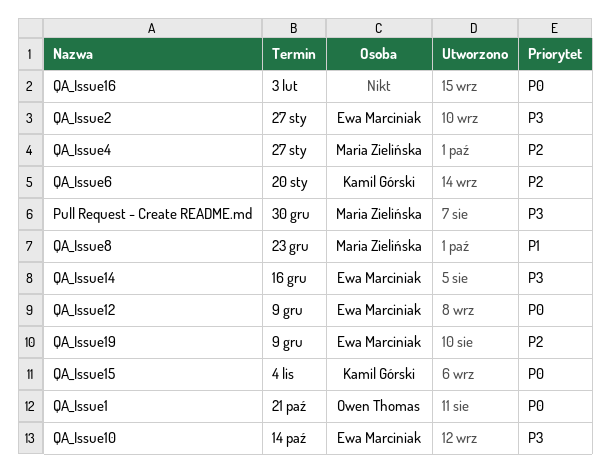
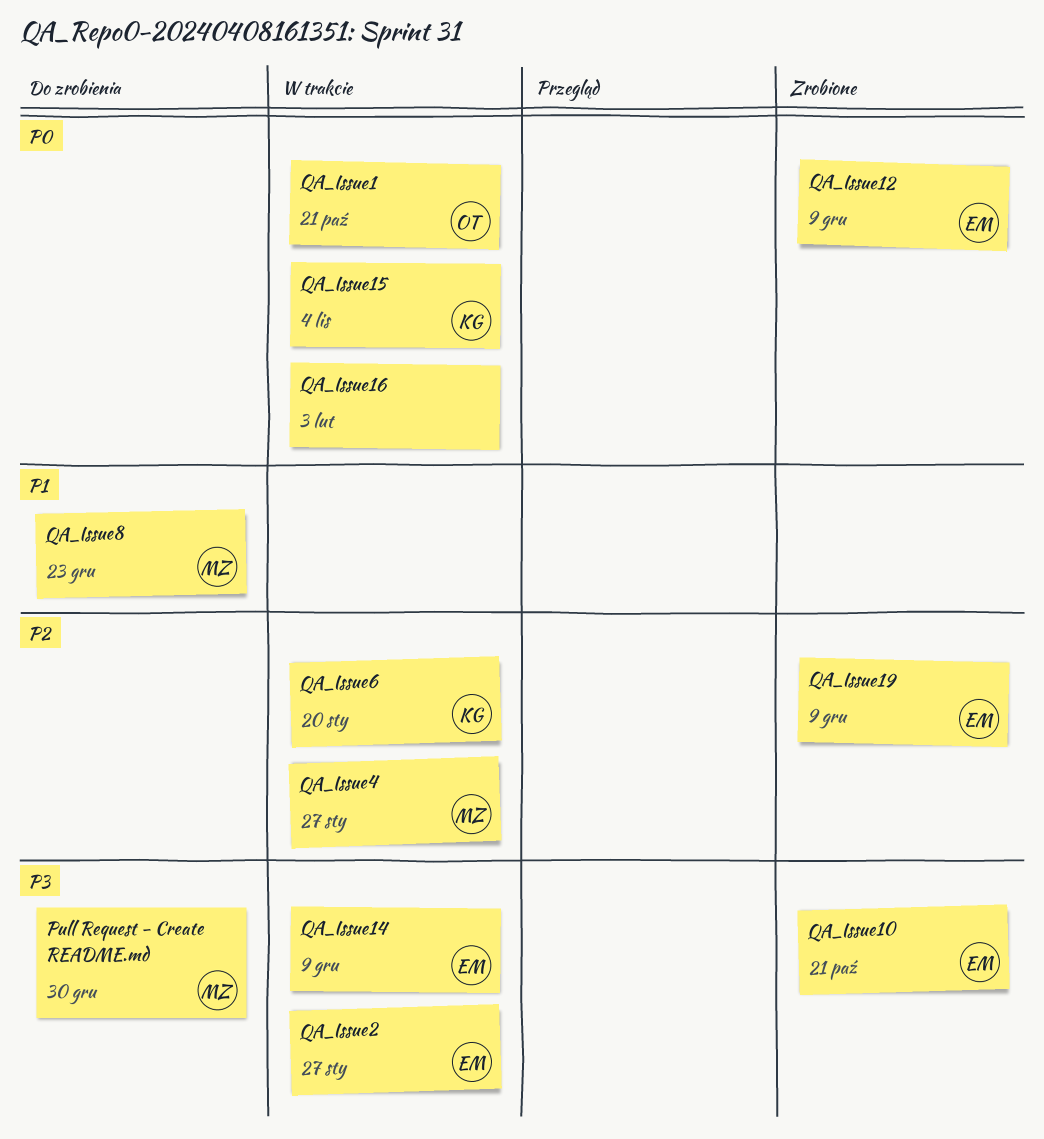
QA_Issue10, due: Oct 14 -> Oct 21
QA_Issue14, due: Dec 16 -> Dec 9

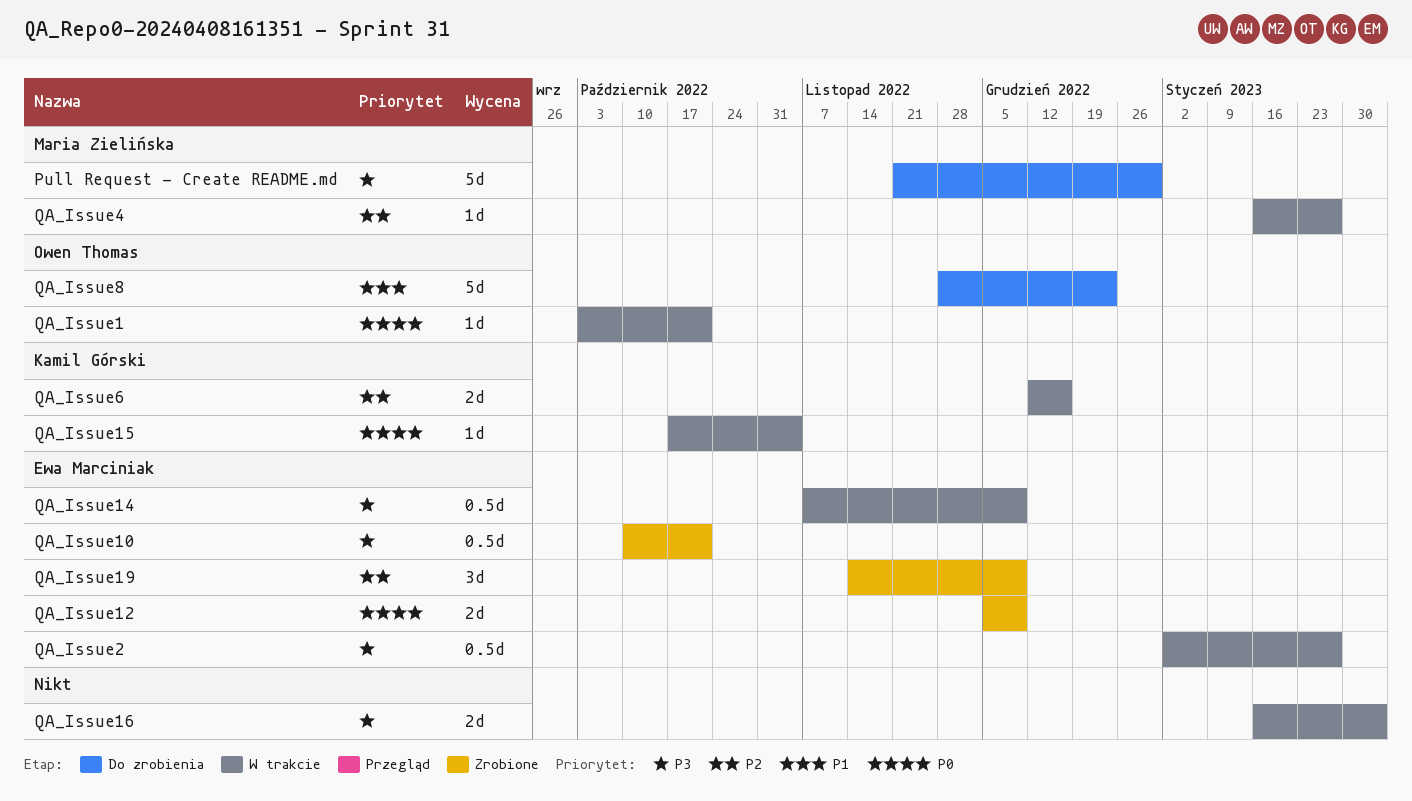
QA_Issue16, priority: P0 -> P3
QA_Issue6, due: Jan 20 -> Dec 16
QA_Issue8, owner: Maria Zielińska -> Owen Thomas

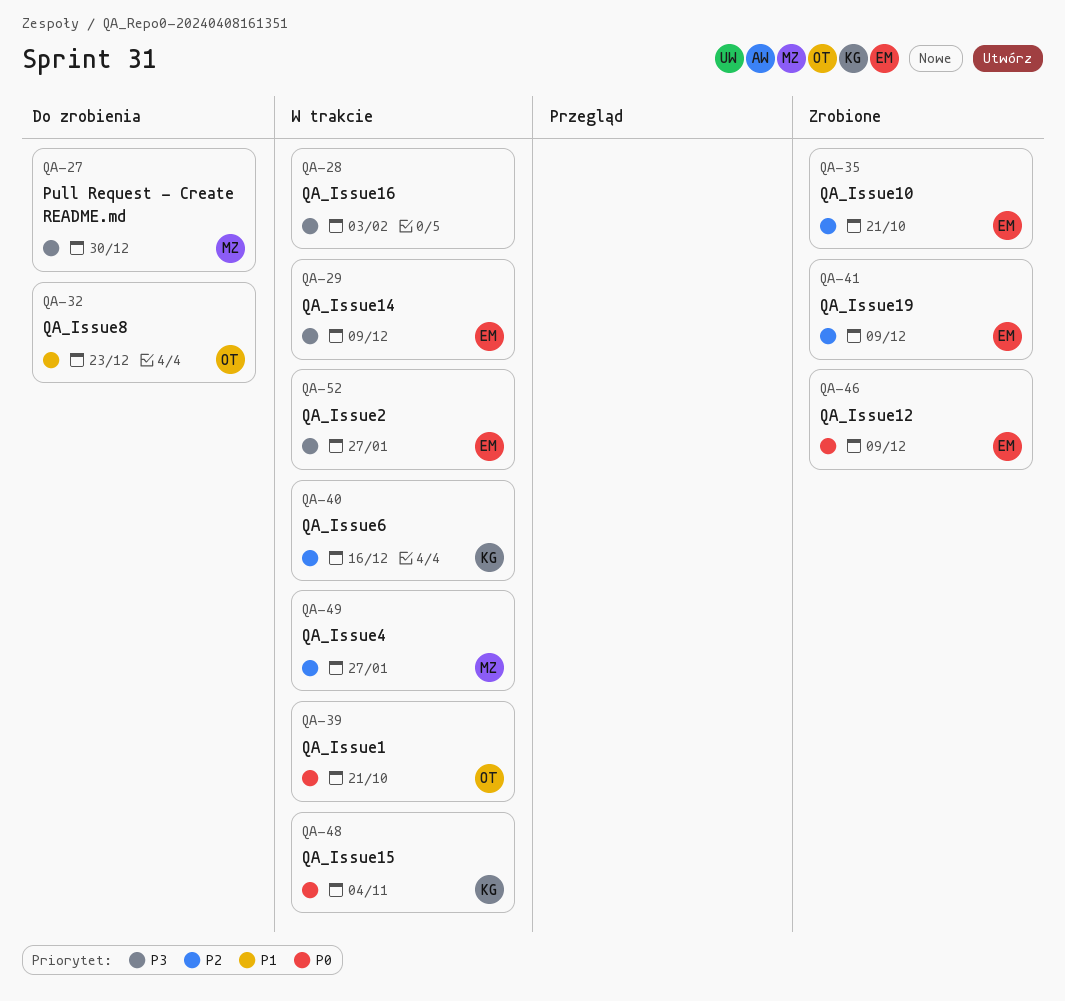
QA_Issue10, priority: P3 -> P2

